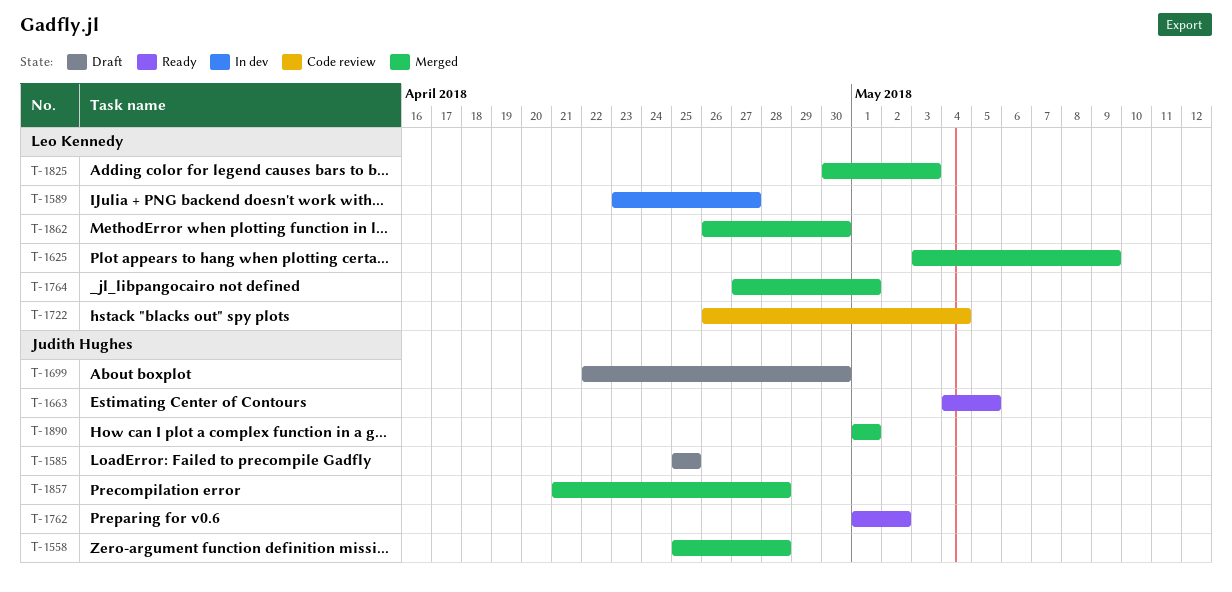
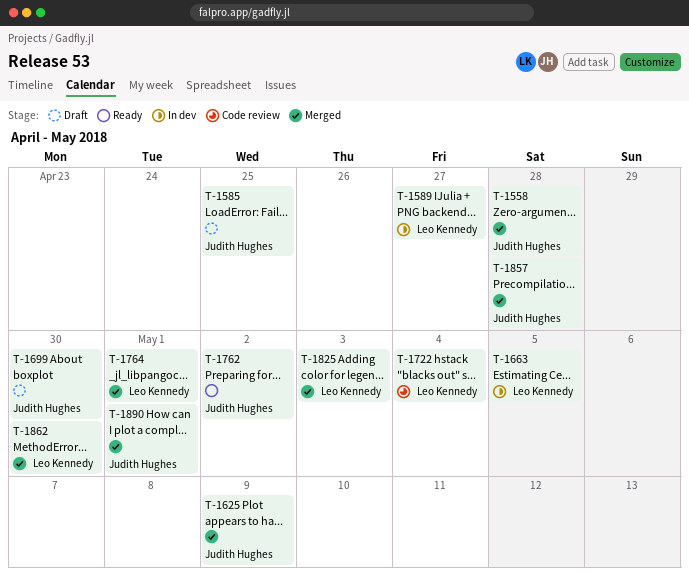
T-1625, owner: Leo Kennedy -> Judith Hughes
T-1663, status: Ready -> In dev
T-1663, owner: Judith Hughes -> Leo Kennedy

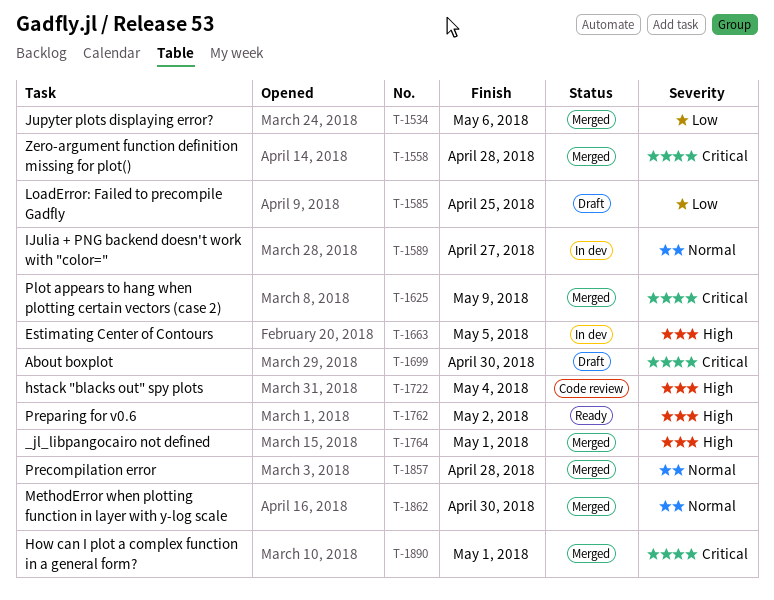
T-1534: none -> present
T-1825: present -> none

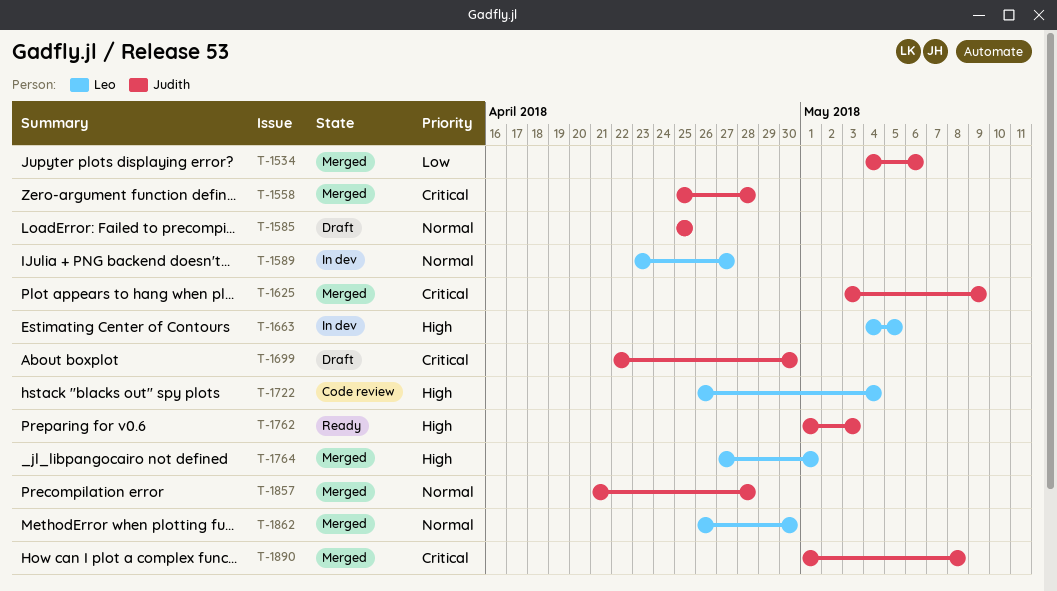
T-1585, priority: Low -> Normal
T-1762, due: May 2 -> May 3
T-1890, due: May 1 -> May 8

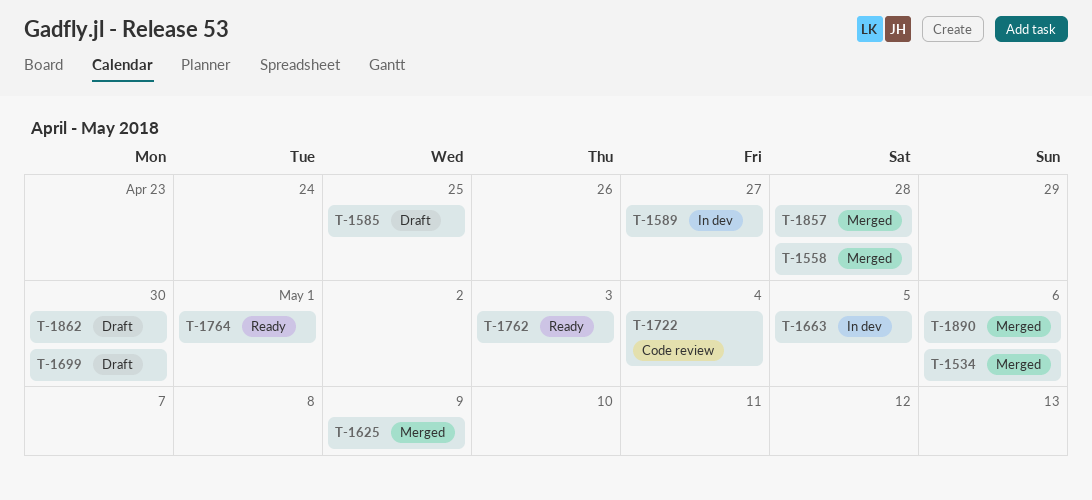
T-1764, status: Merged -> Ready
T-1862, status: Merged -> Draft
T-1890, due: May 8 -> May 6

